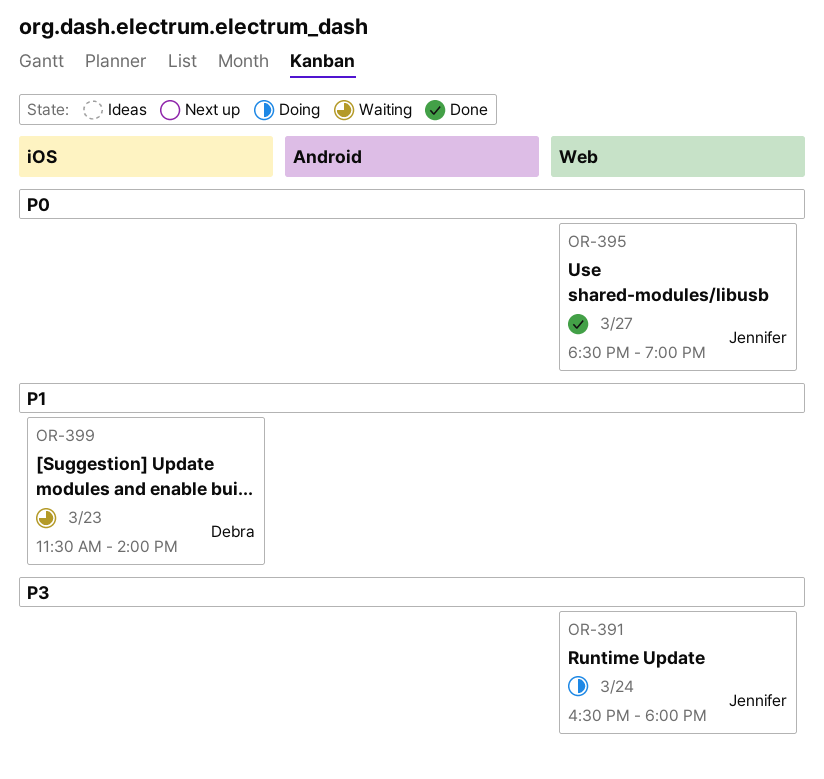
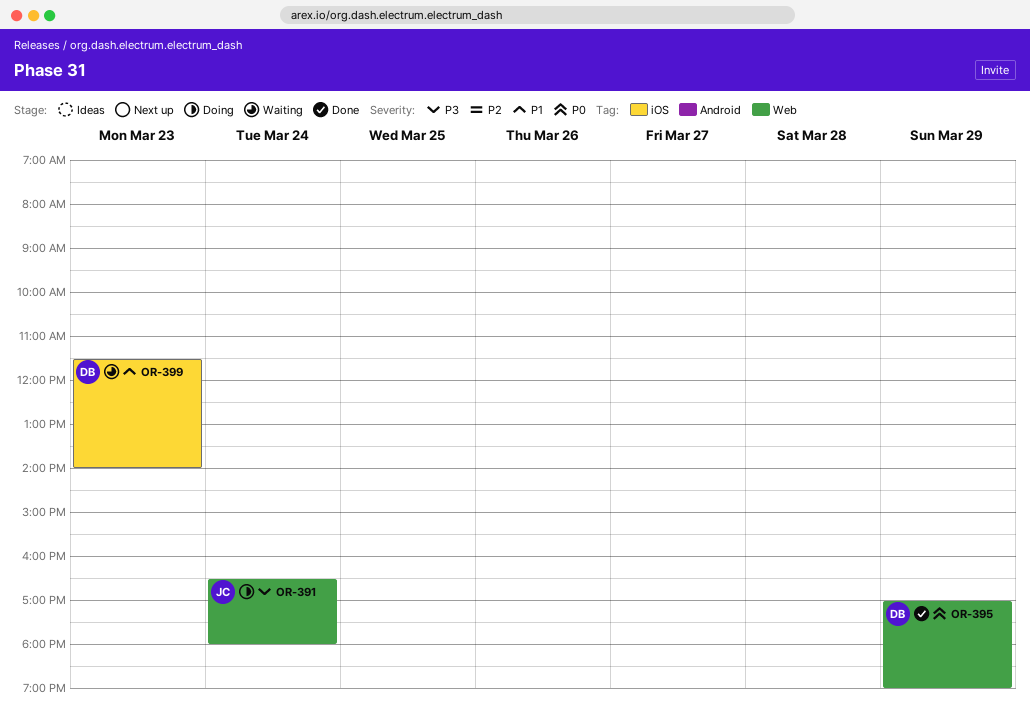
OR-395, owner: Jennifer -> Debra
OR-395, day: Mar 27 -> Mar 29
OR-395, begins: 18:30 -> 17:00

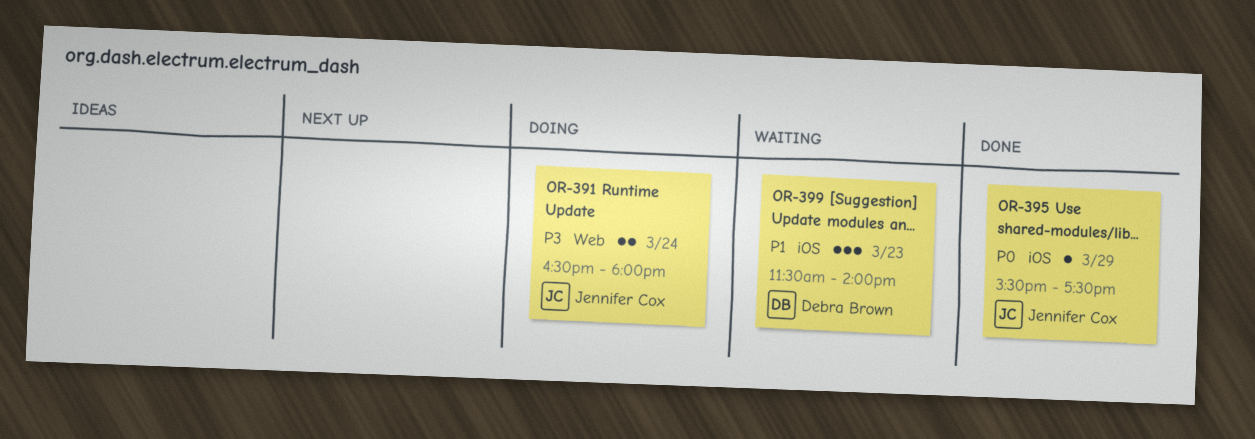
OR-395, owner: Debra Brown -> Jennifer Cox
OR-395, label: Web -> iOS
OR-395, begins: 17:00 -> 15:30
OR-395, ends: 19:00 -> 17:30

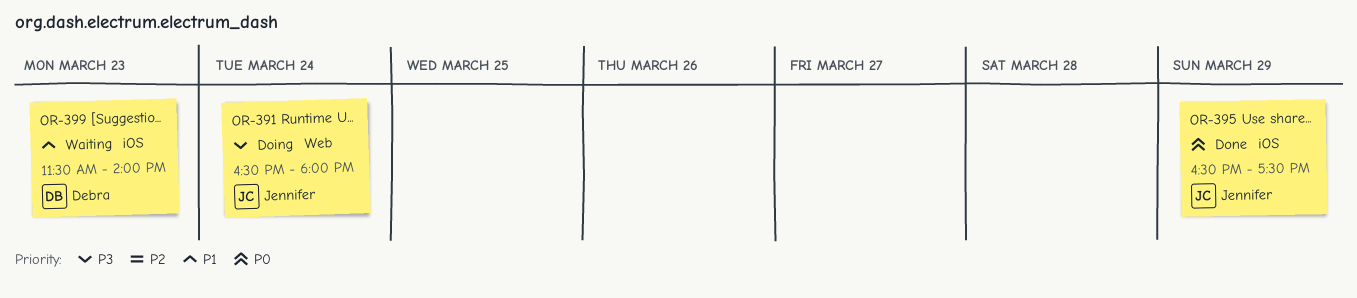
OR-395, begins: 15:30 -> 16:30

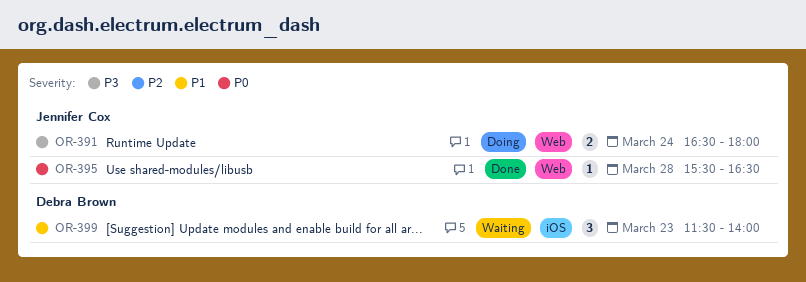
OR-395, label: iOS -> Web
OR-395, day: Mar 29 -> Mar 28
OR-395, begins: 16:30 -> 15:30
OR-395, ends: 17:30 -> 16:30

